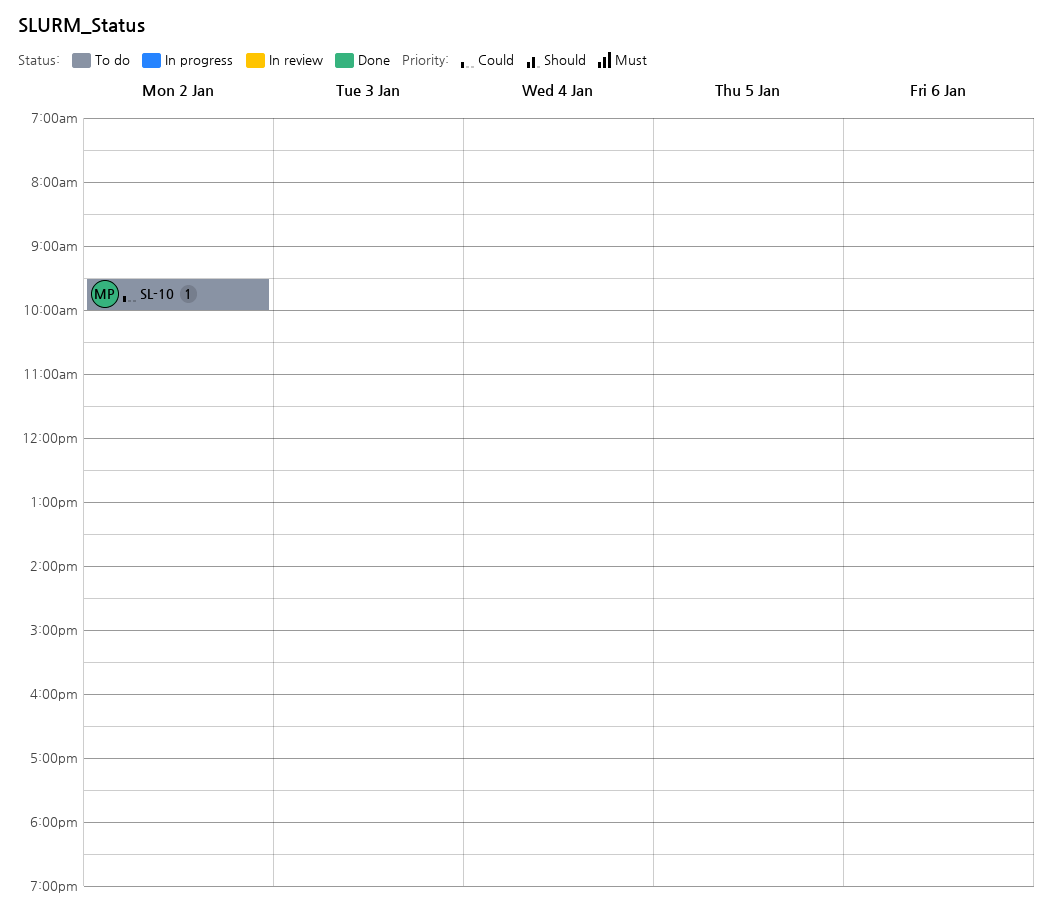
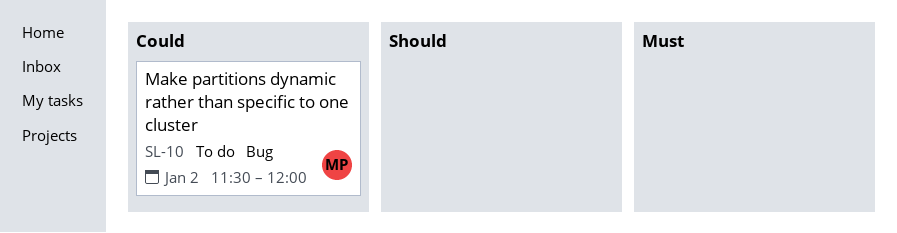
SL-10, begins: 09:30 -> 11:30
SL-10, ends: 10:00 -> 12:00

